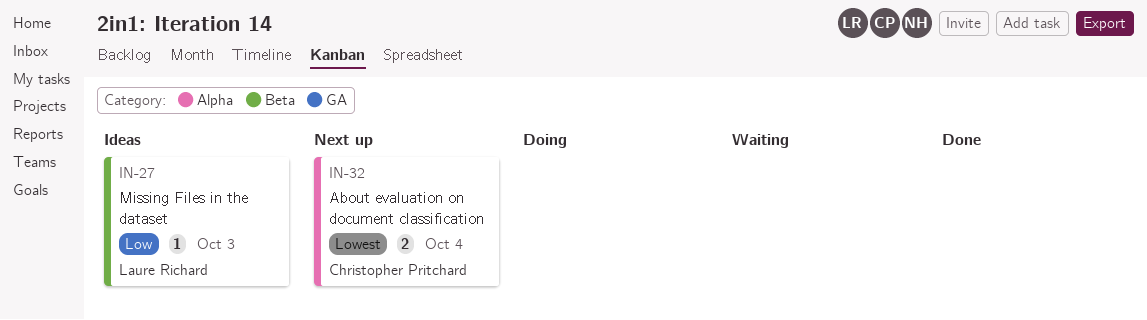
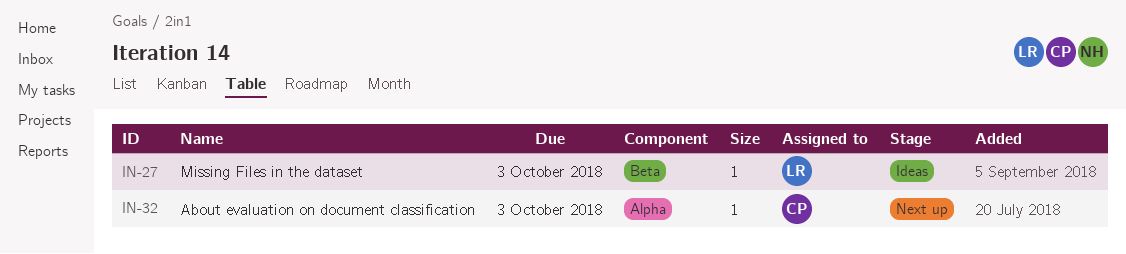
IN-32, estimate: 2 -> 1
IN-32, due: Oct 4 -> Oct 3

